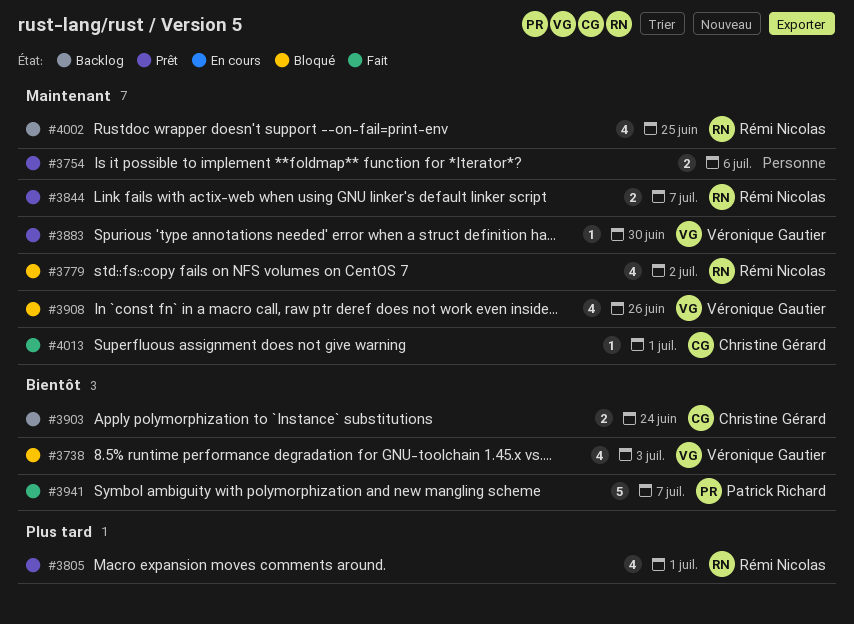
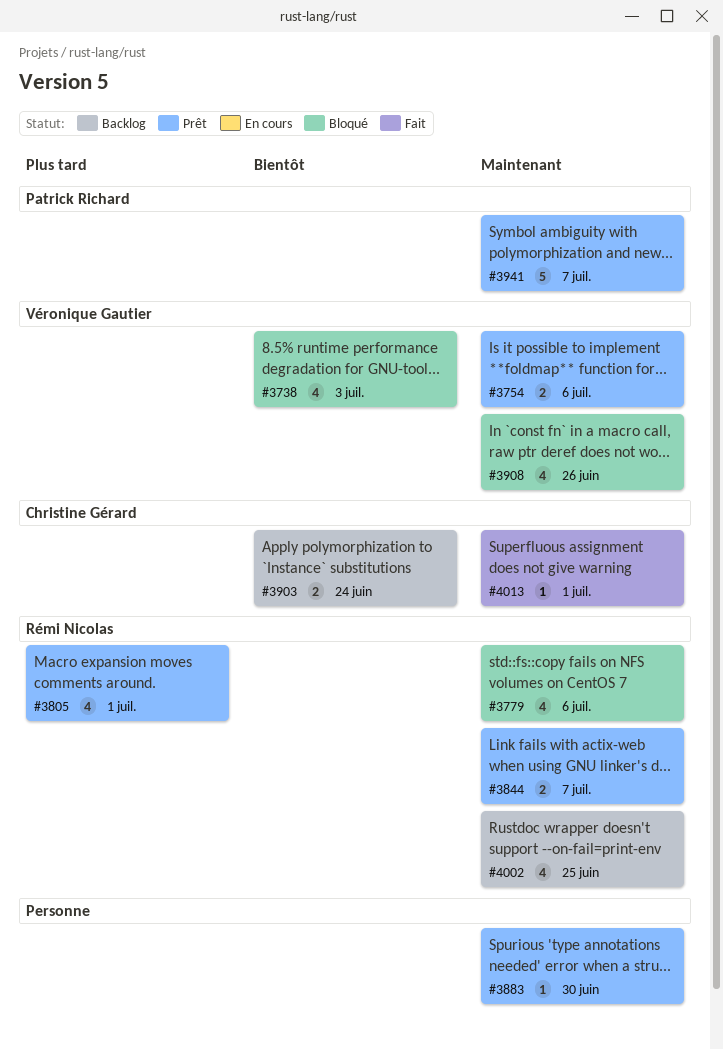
#3754, owner: none -> Véronique Gautier
#3779, due: Jul 2 -> Jul 6
#3883, owner: Véronique Gautier -> none
#3941, status: Fait -> Prêt
#3941, priority: Bientôt -> Maintenant

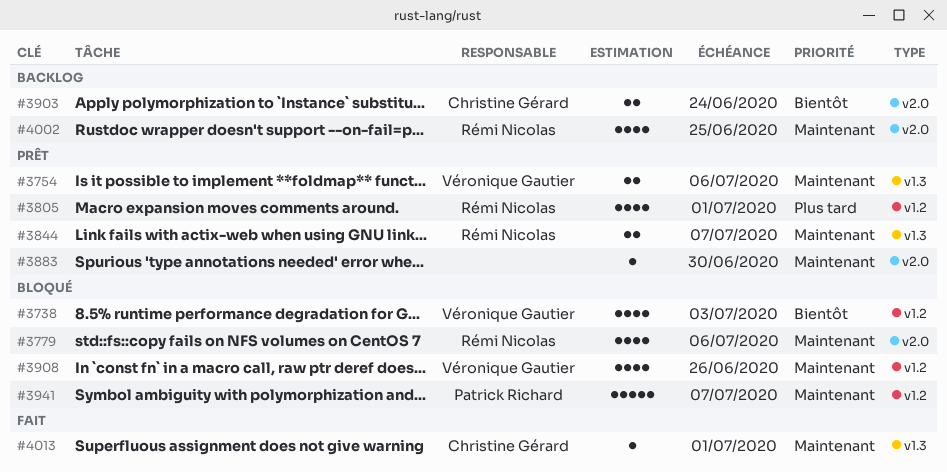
#3941, status: Prêt -> Bloqué

